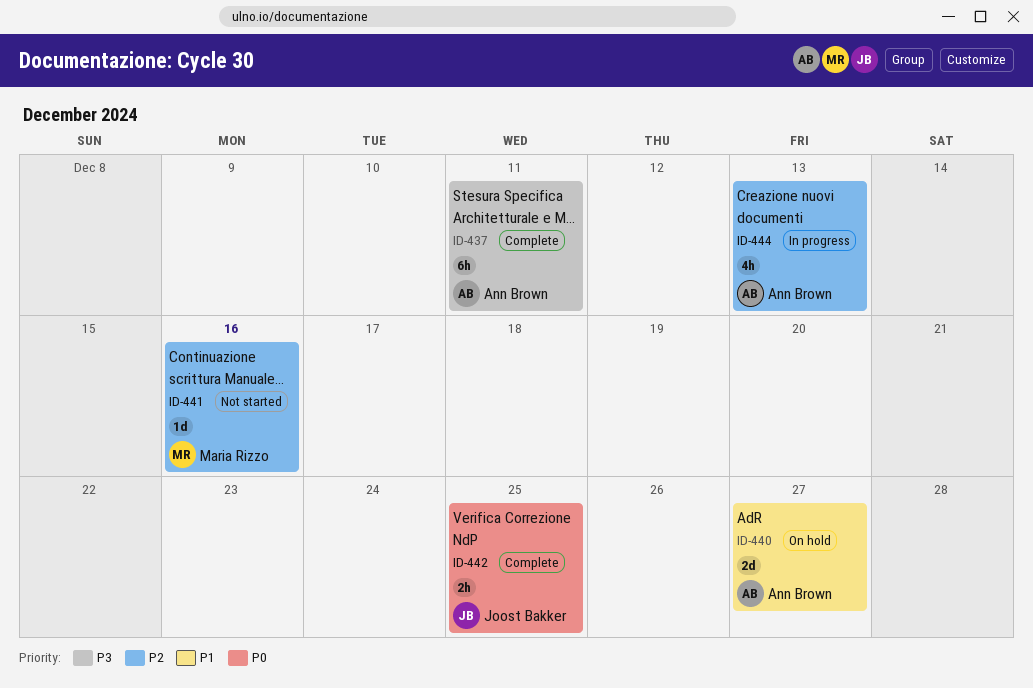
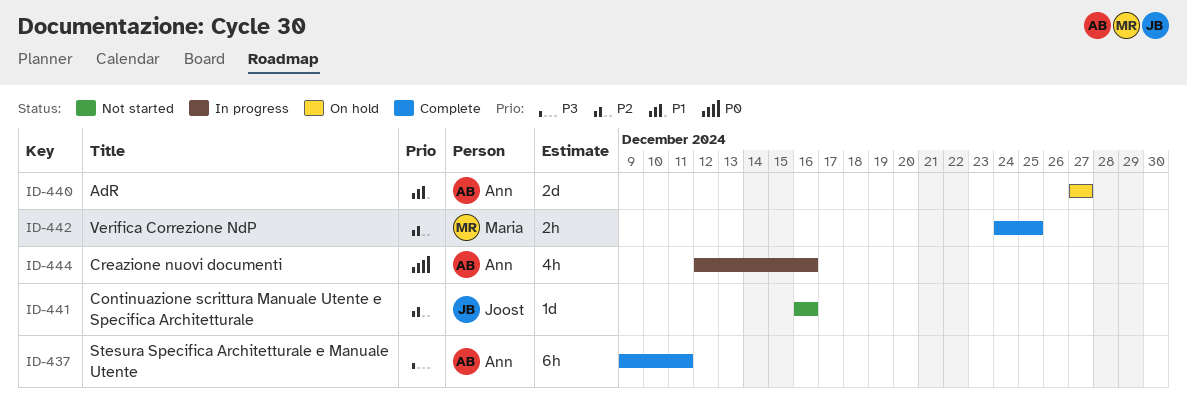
ID-441, owner: Maria Rizzo -> Joost Bakker
ID-442, owner: Joost Bakker -> Maria Rizzo
ID-442, priority: P0 -> P2
ID-444, priority: P2 -> P0
ID-444, due: Dec 13 -> Dec 16

